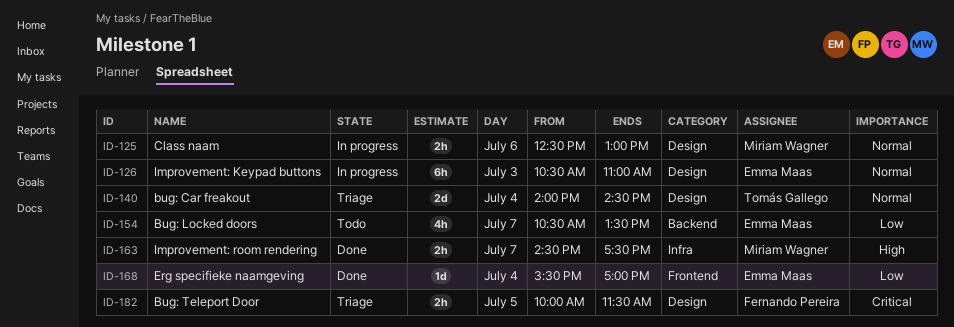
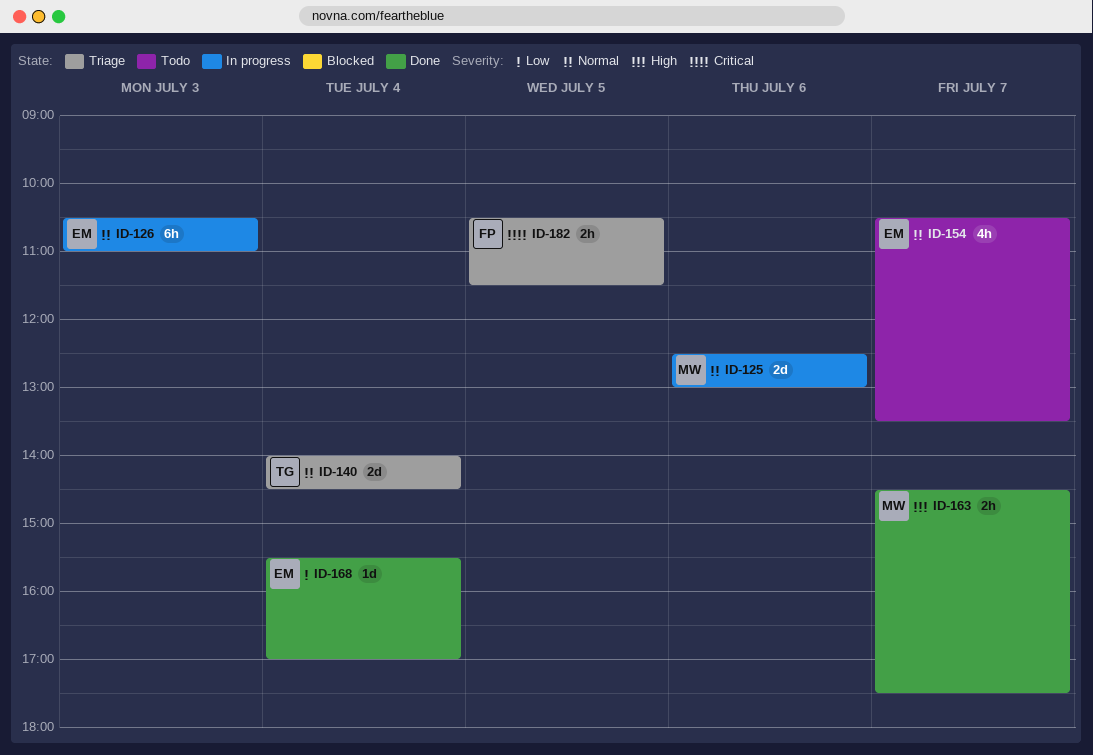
ID-125, estimate: 2h -> 2d
ID-154, priority: Low -> Normal
ID-182, begins: 10:00 -> 10:30

